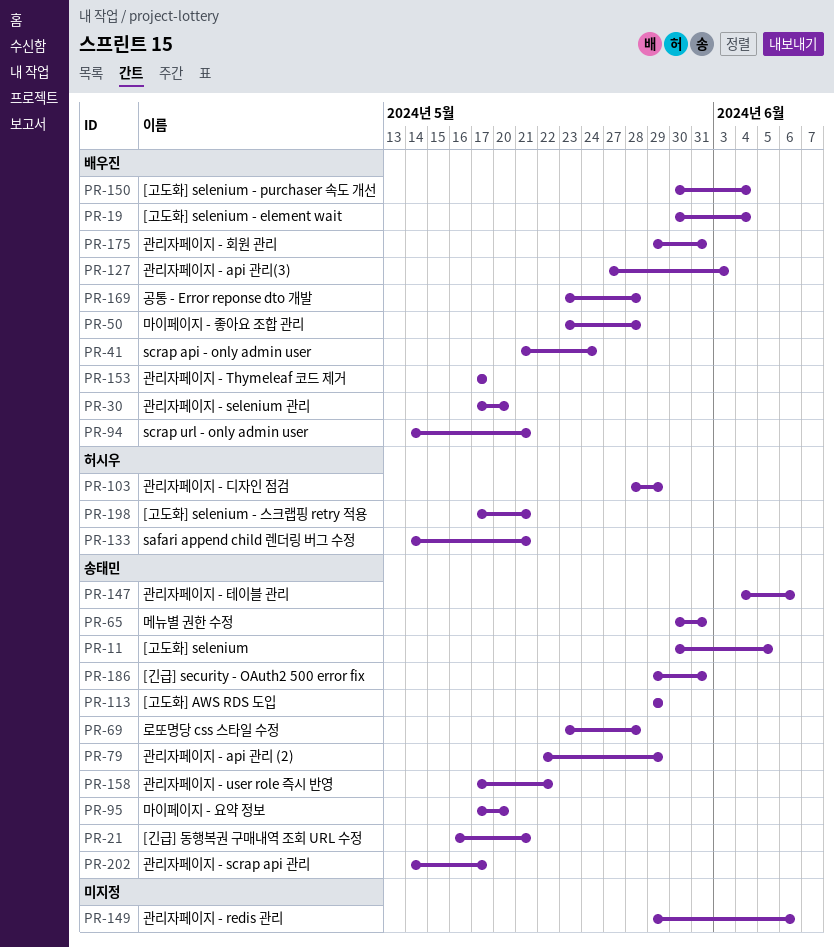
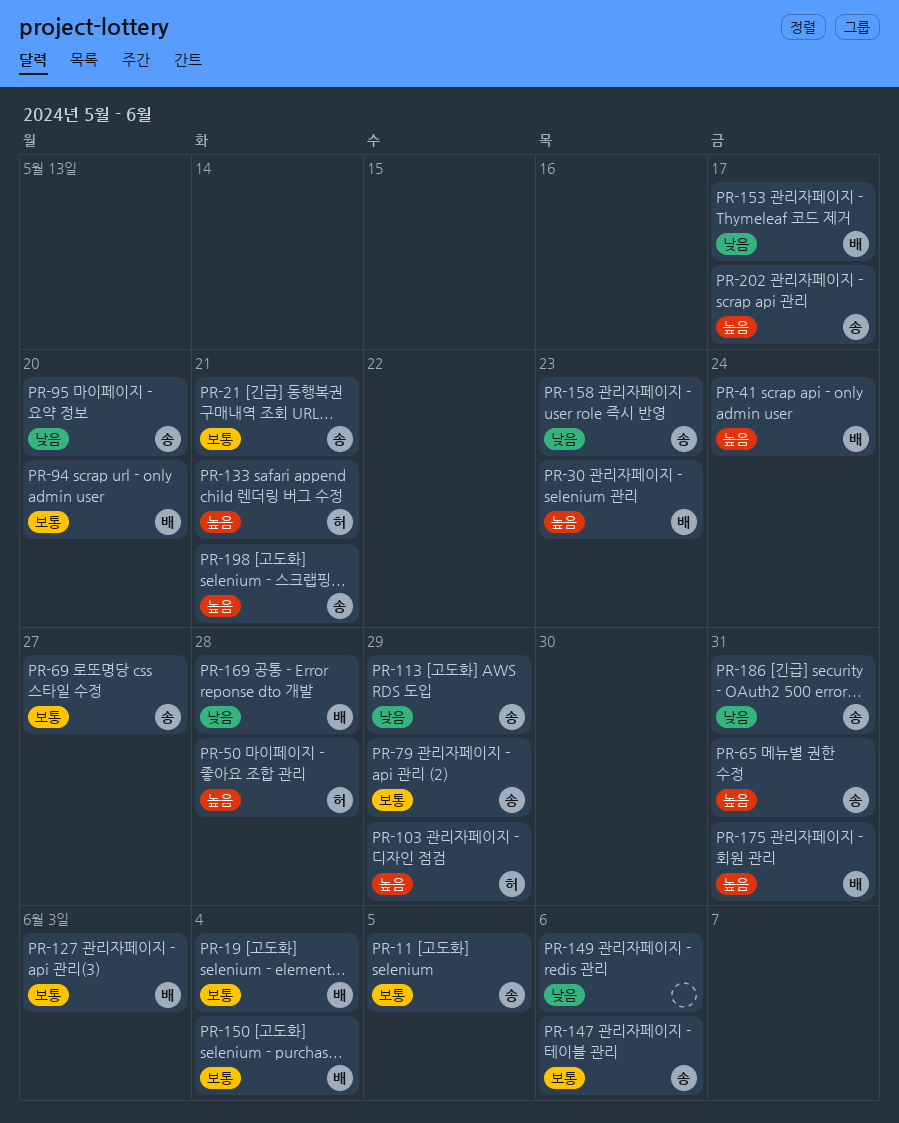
PR-30, due: May 20 -> May 23
PR-50, owner: 배우진 -> 허시우
PR-69, due: May 28 -> May 27
PR-94, due: May 21 -> May 20
PR-158, due: May 22 -> May 23
PR-198, owner: 허시우 -> 송태민

